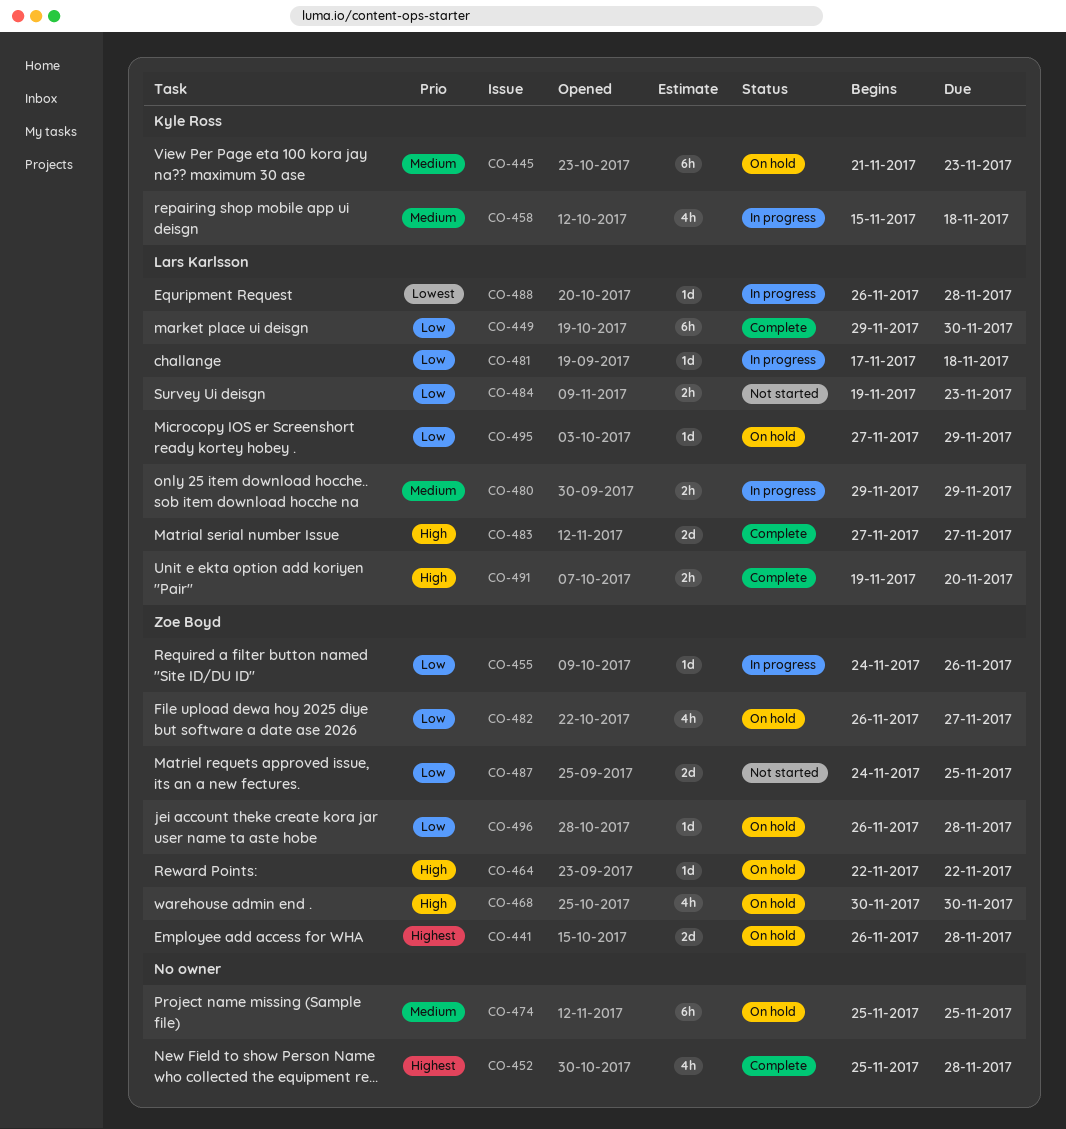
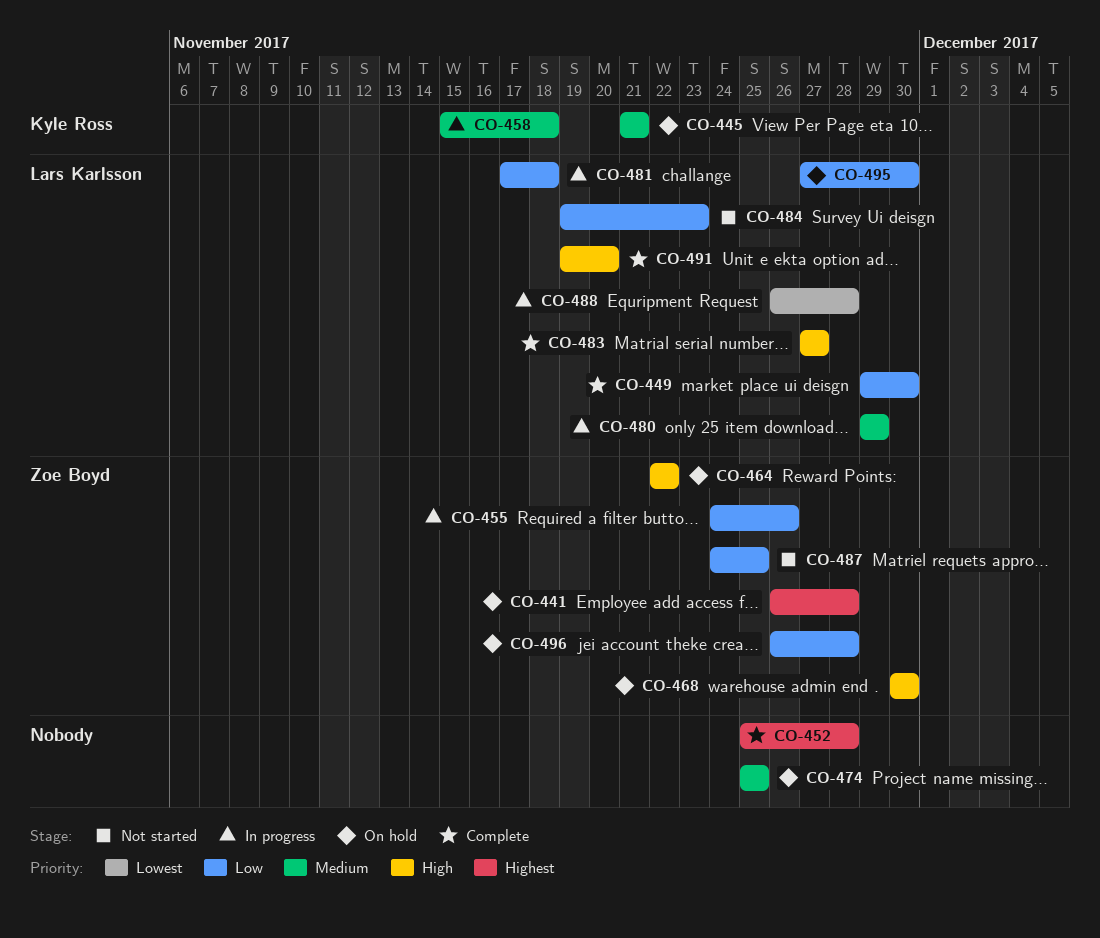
CO-445, due: Nov 23 -> Nov 21
CO-482: present -> none
CO-495, due: Nov 29 -> Nov 30

